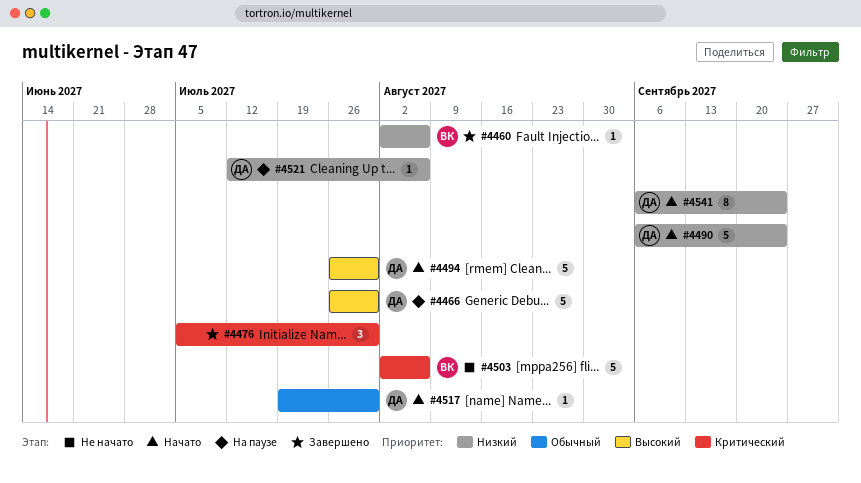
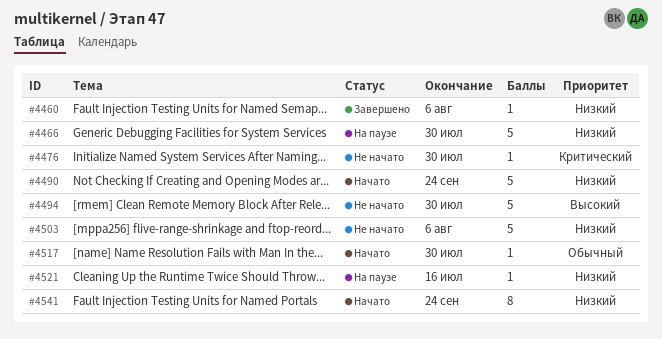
#4466, priority: Высокий -> Низкий
#4476, status: Завершено -> Не начато
#4476, estimate: 3 -> 1
#4494, status: Начато -> Не начато
#4503, priority: Критический -> Низкий
#4521, due: Aug 6 -> Jul 16

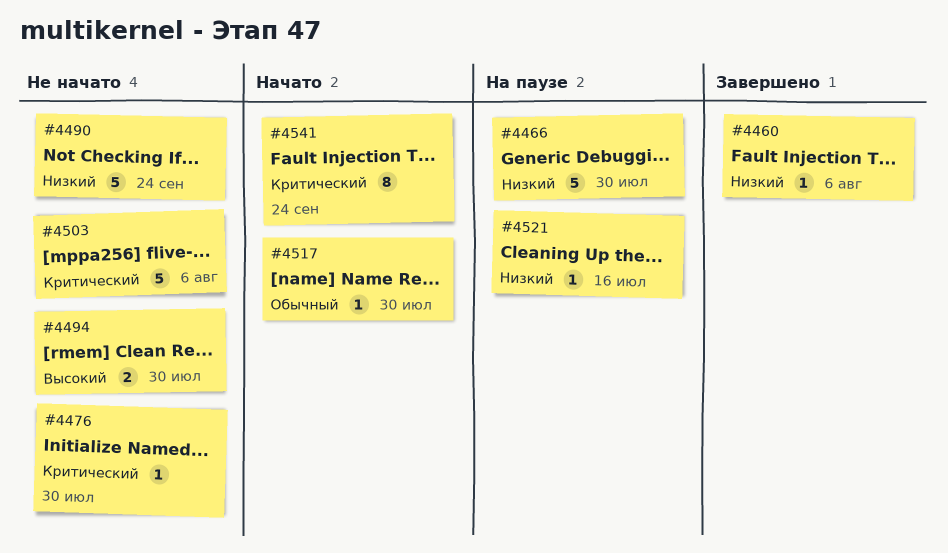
#4490, status: Начато -> Не начато
#4494, estimate: 5 -> 2
#4503, priority: Низкий -> Критический
#4541, priority: Низкий -> Критический

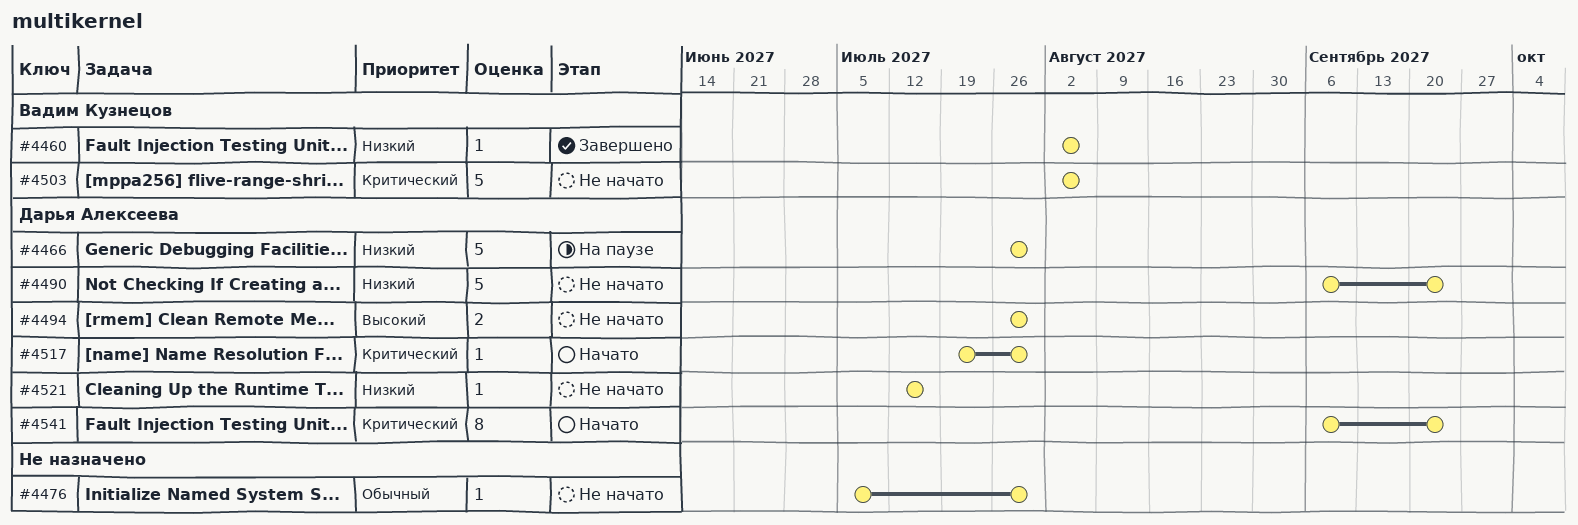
#4476, priority: Критический -> Обычный
#4517, priority: Обычный -> Критический
#4521, status: На паузе -> Не начато

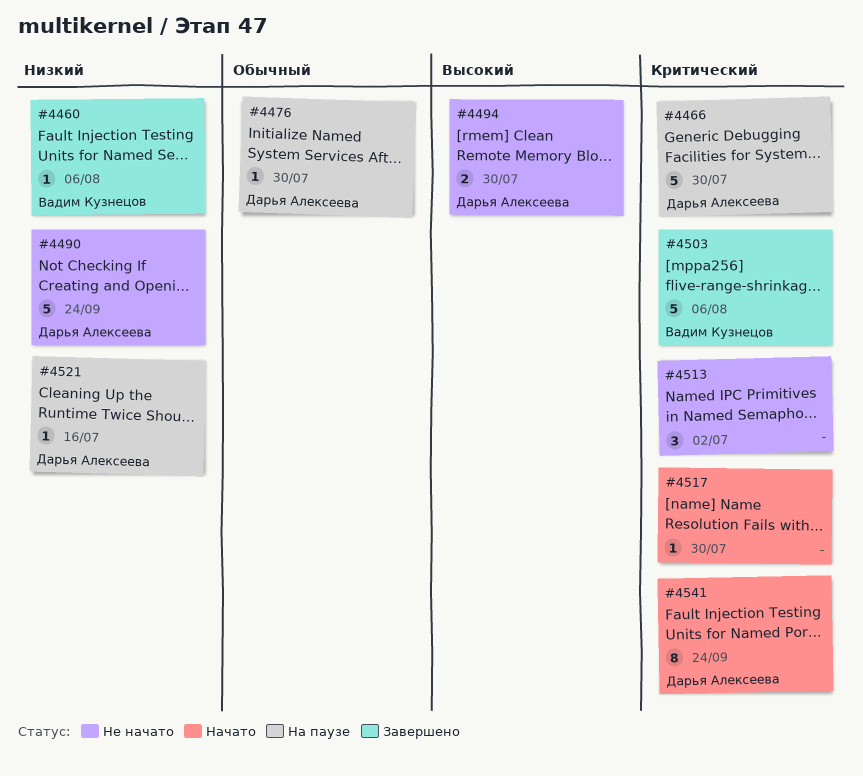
#4466, priority: Низкий -> Критический
#4476, status: Не начато -> На паузе
#4476, owner: none -> Дарья Алексеева
#4503, status: Не начато -> Завершено
#4513: none -> present
#4517, owner: Дарья Алексеева -> none
#4521, status: Не начато -> На паузе

